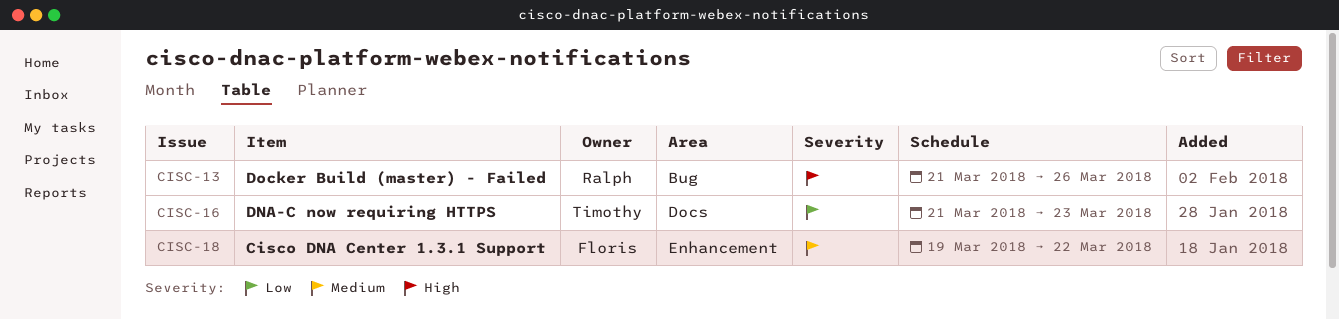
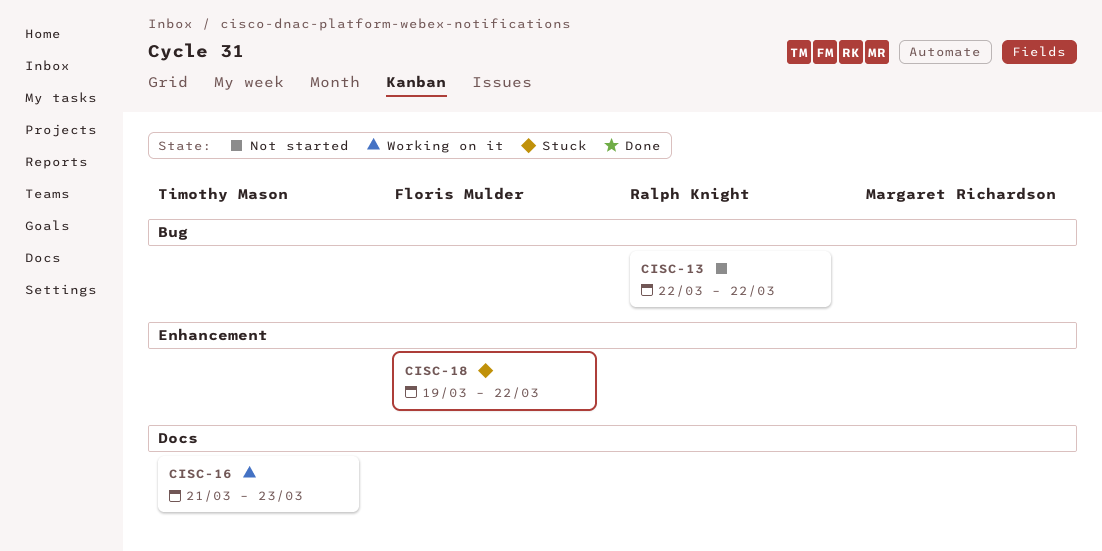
CISC-13, start: Mar 21 -> Mar 22
CISC-13, due: Mar 26 -> Mar 22

